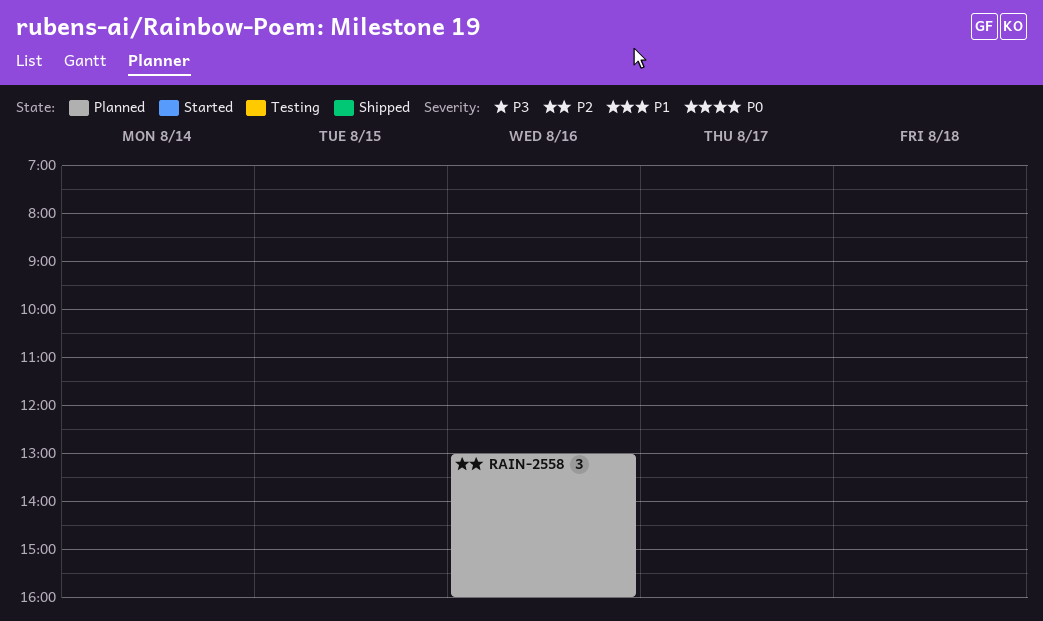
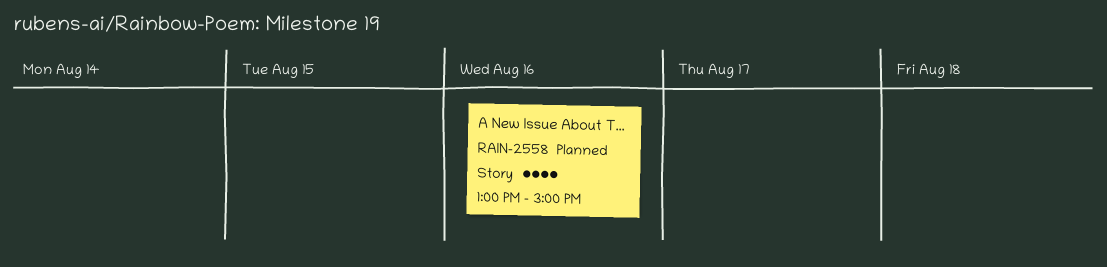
RAIN-2558, estimate: 3 -> 4
RAIN-2558, ends: 16:00 -> 15:00

